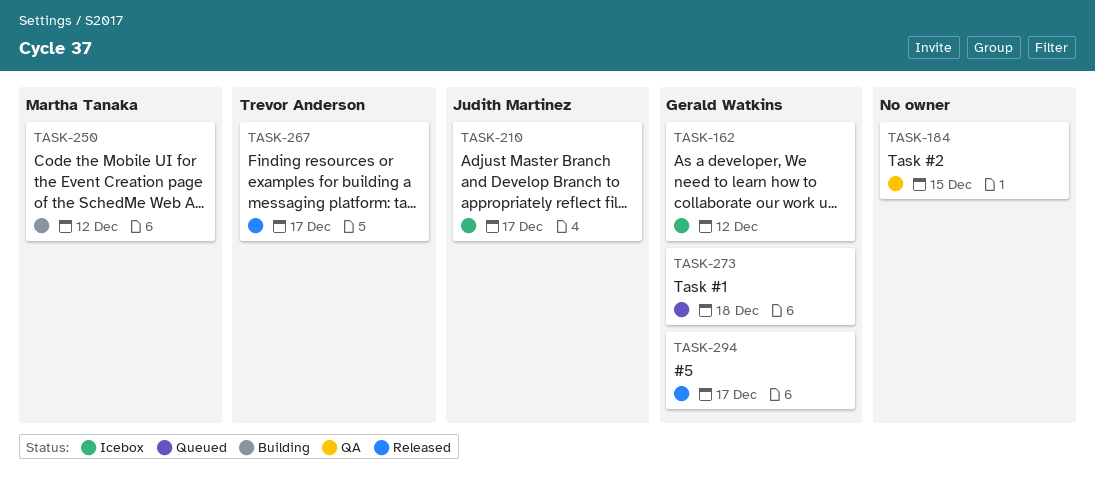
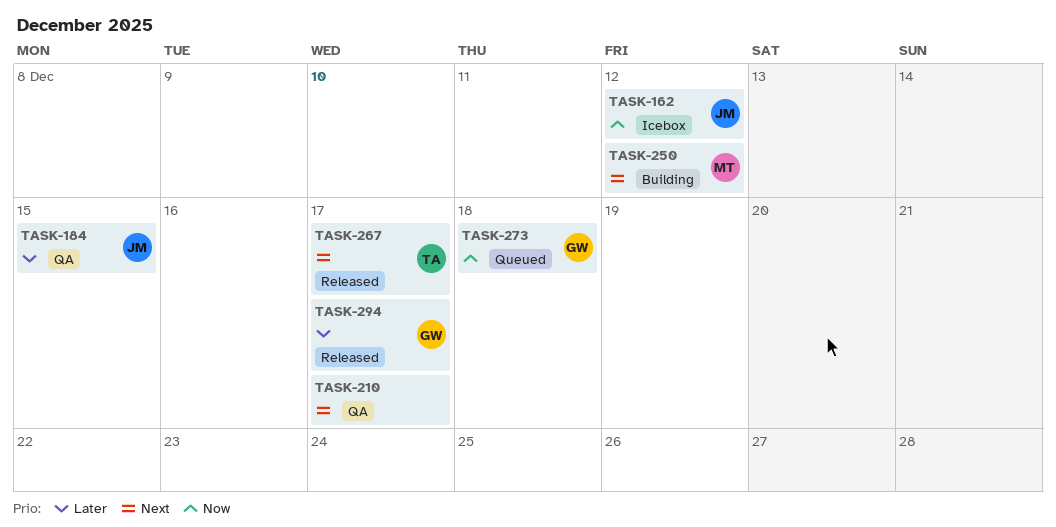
TASK-162, owner: Gerald Watkins -> Judith Martinez
TASK-184, owner: none -> Judith Martinez
TASK-210, status: Icebox -> QA
TASK-210, owner: Judith Martinez -> none

